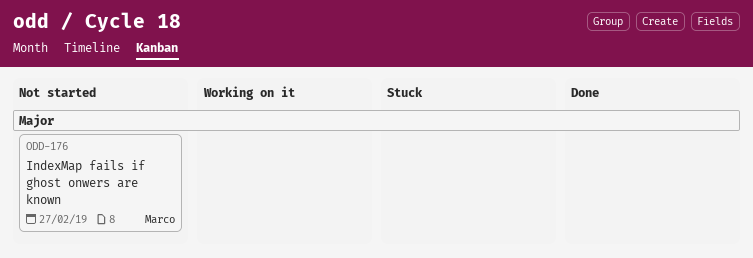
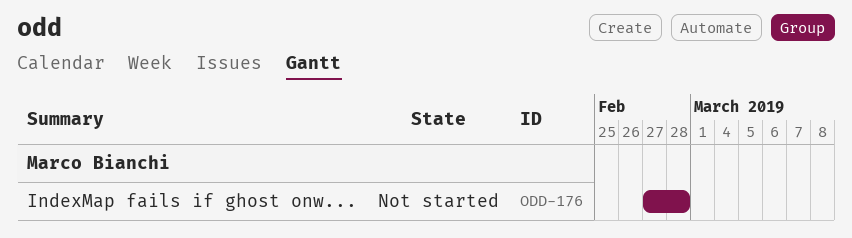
ODD-176, due: Feb 27 -> Feb 28

